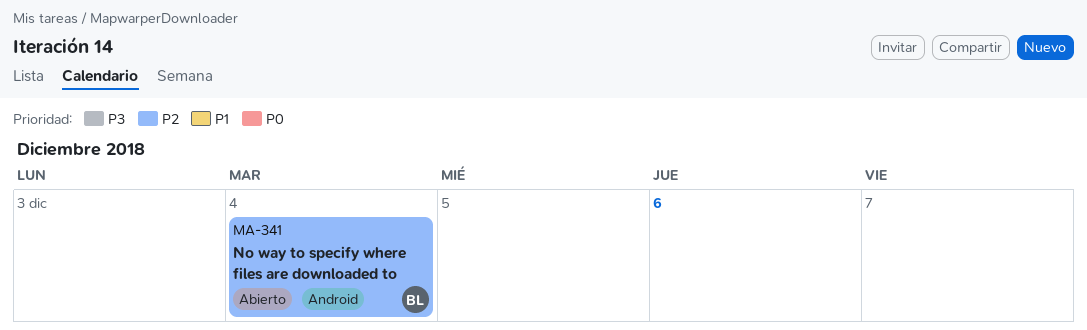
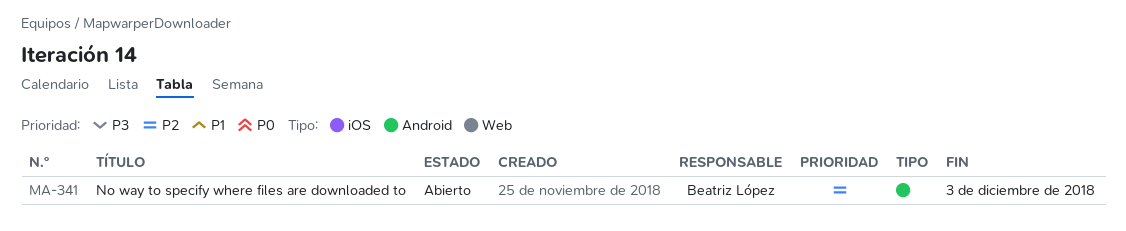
MA-341, due: Dec 4 -> Dec 3

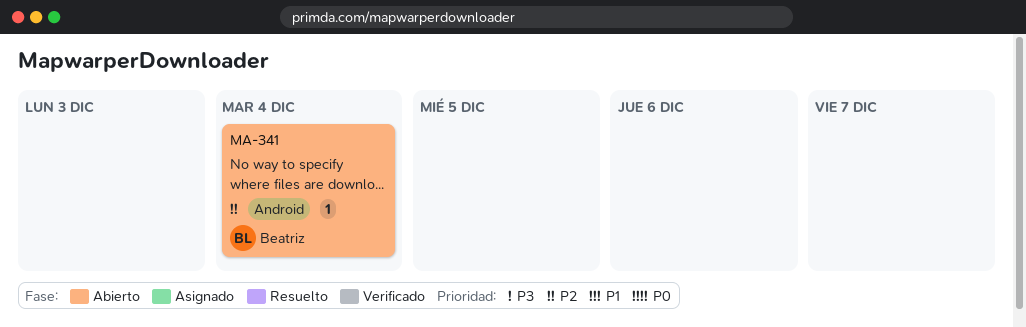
MA-341, due: Dec 3 -> Dec 4

